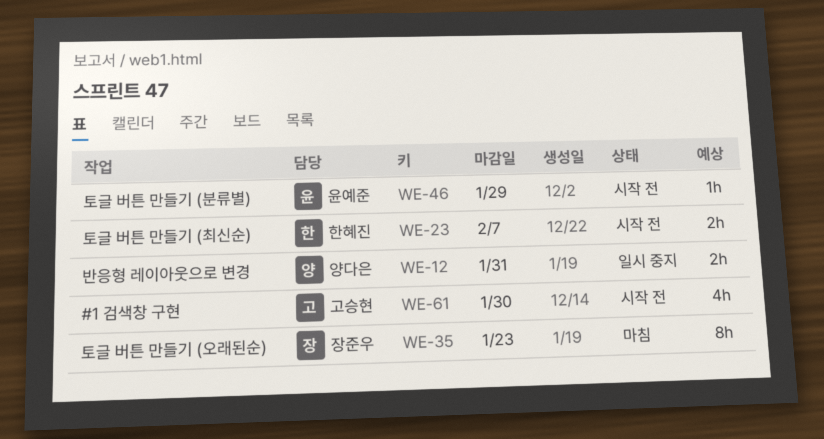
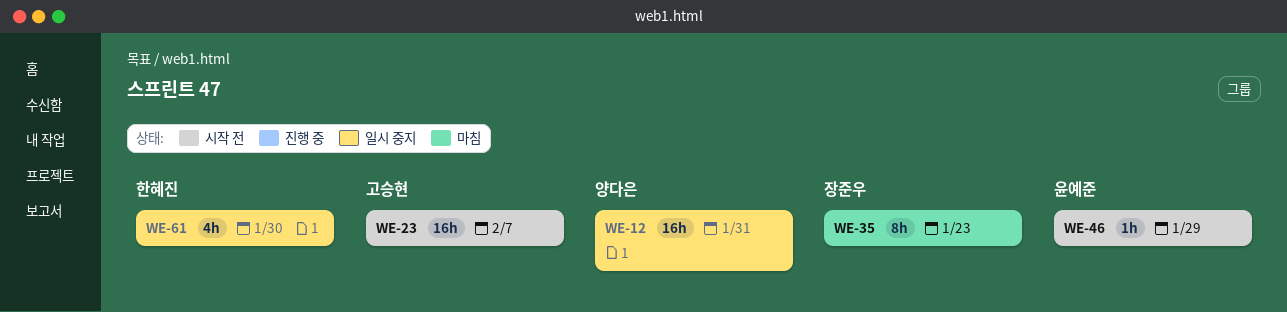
WE-12, estimate: 2h -> 16h
WE-23, owner: 한혜진 -> 고승현
WE-23, estimate: 2h -> 16h
WE-61, status: 시작 전 -> 일시 중지
WE-61, owner: 고승현 -> 한혜진

